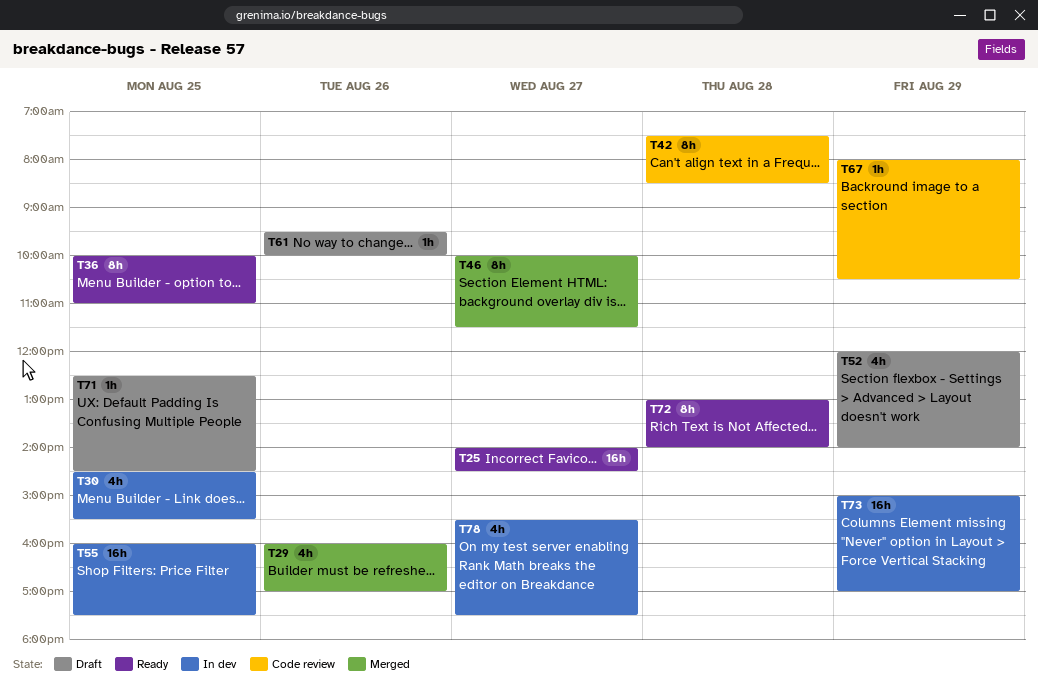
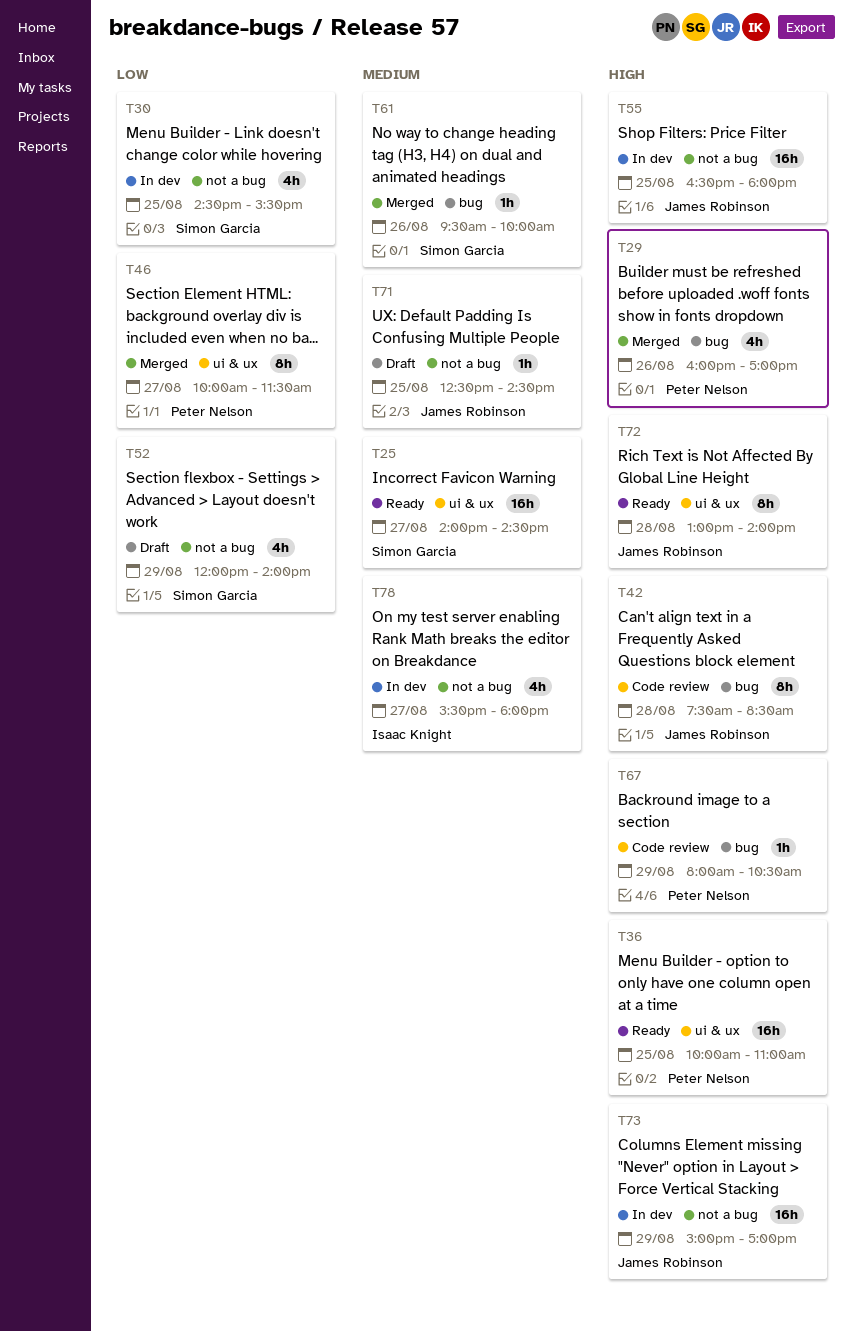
T36, estimate: 8h -> 16h
T55, begins: 16:00 -> 16:30
T55, ends: 17:30 -> 18:00
T61, status: Draft -> Merged
T78, ends: 17:30 -> 18:00

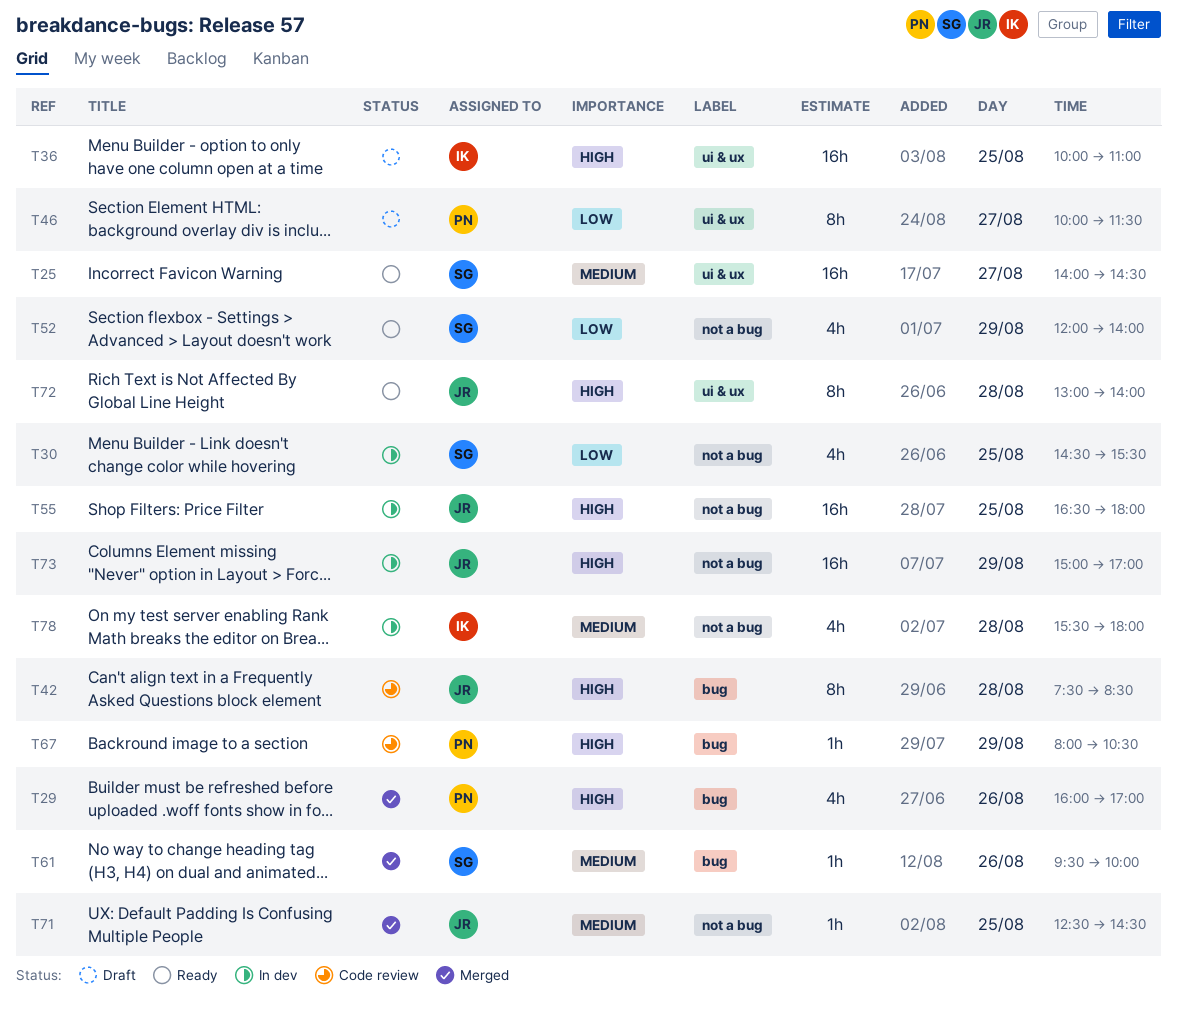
T36, status: Ready -> Draft
T36, owner: Peter Nelson -> Isaac Knight
T46, status: Merged -> Draft
T52, status: Draft -> Ready
T71, status: Draft -> Merged
T78, day: Aug 27 -> Aug 28

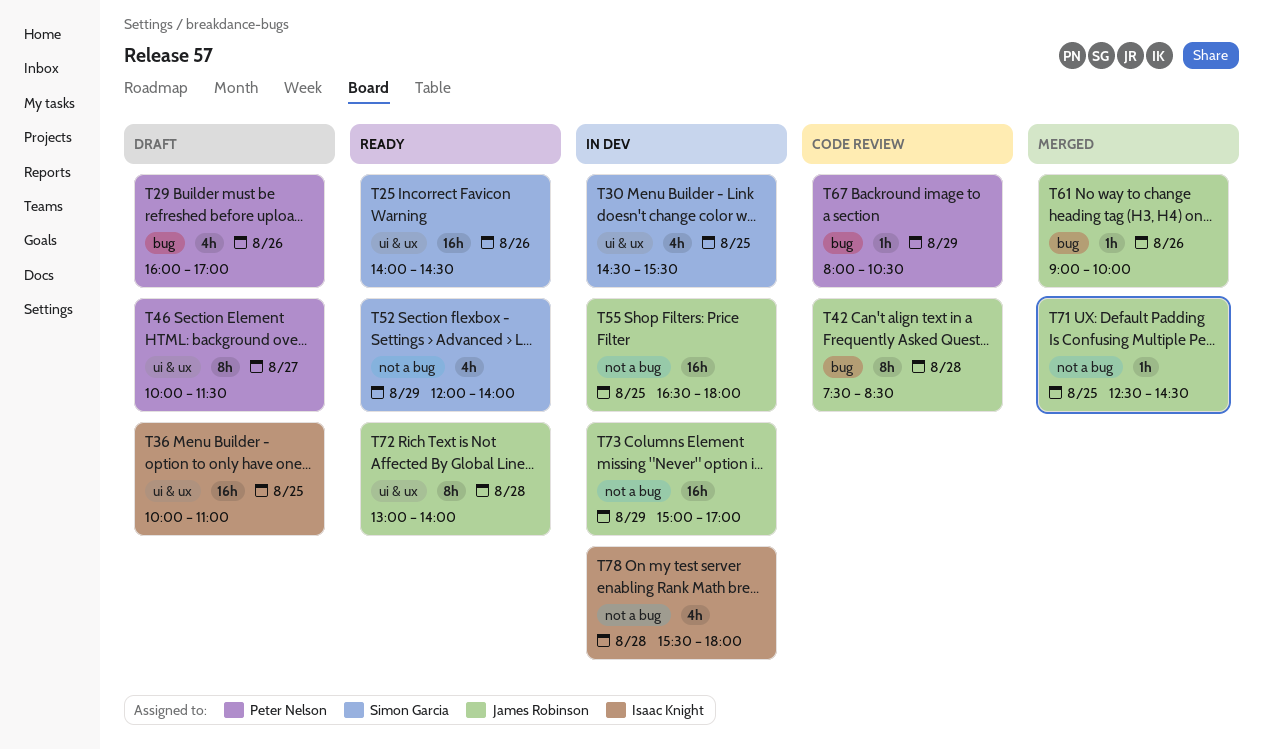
T25, day: Aug 27 -> Aug 26
T29, status: Merged -> Draft
T30, label: not a bug -> ui & ux
T61, owner: Simon Garcia -> James Robinson
T61, begins: 09:30 -> 09:00

